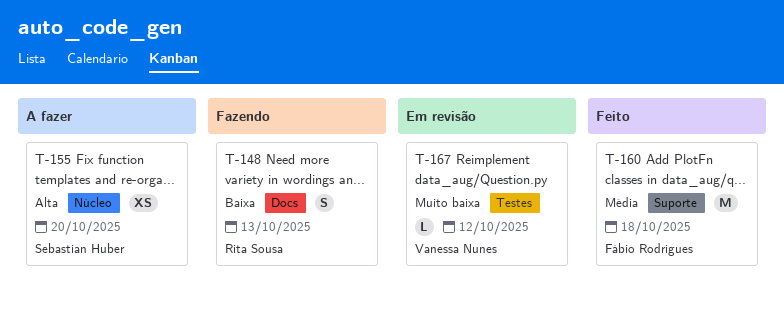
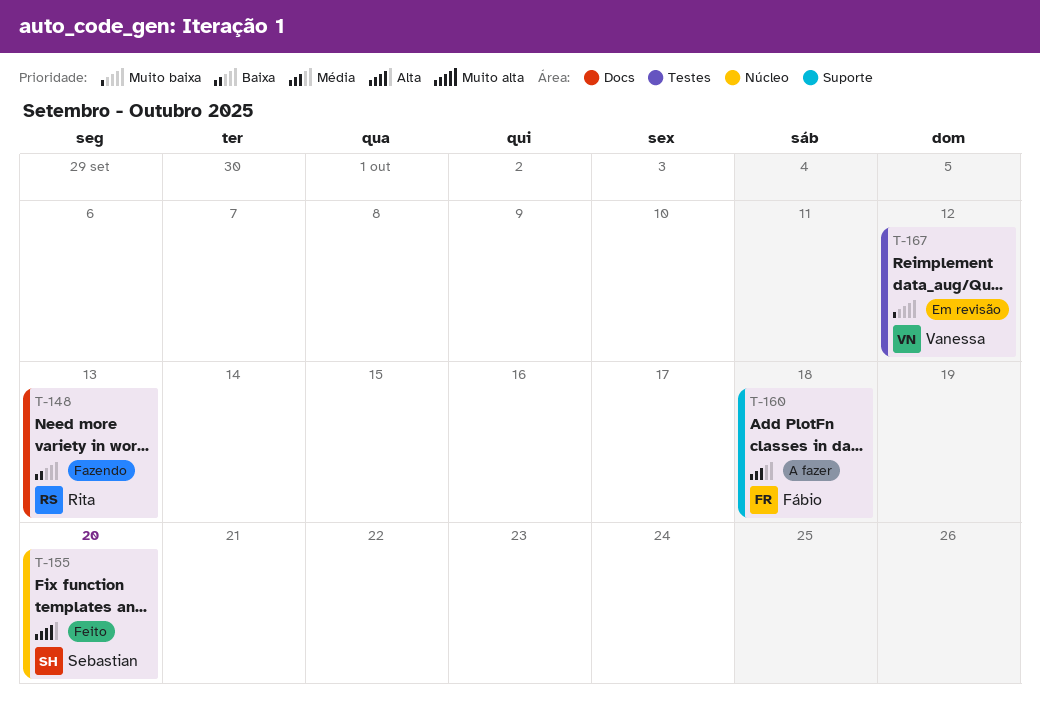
T-155, status: A fazer -> Feito
T-160, status: Feito -> A fazer

